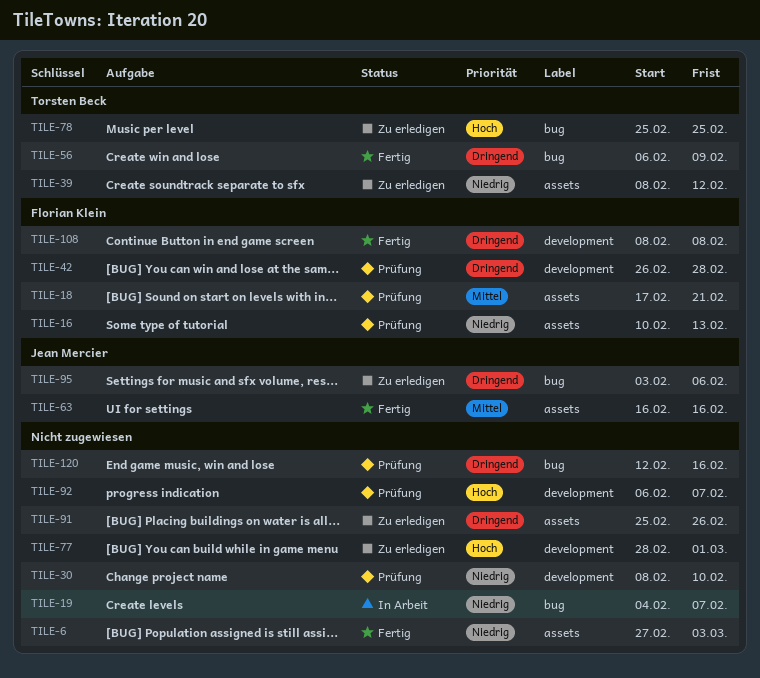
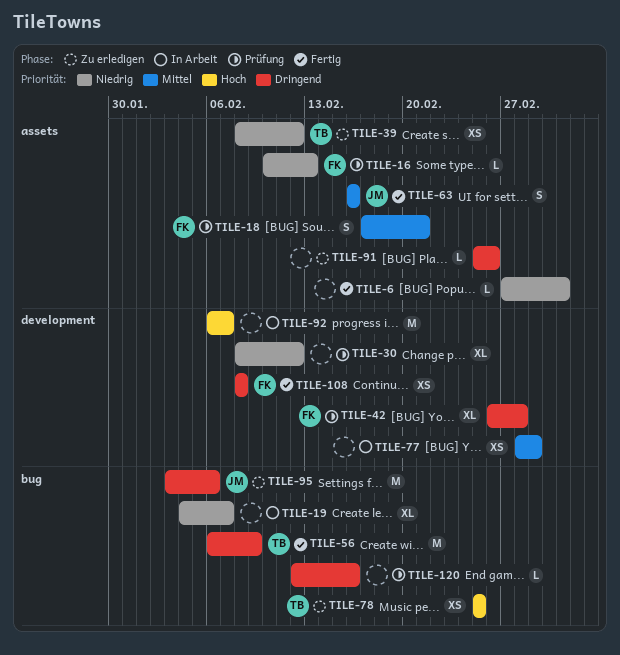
TILE-30, due: Feb 10 -> Feb 12
TILE-77, status: Zu erledigen -> In Arbeit
TILE-77, priority: Hoch -> Mittel
TILE-92, status: Prüfung -> In Arbeit

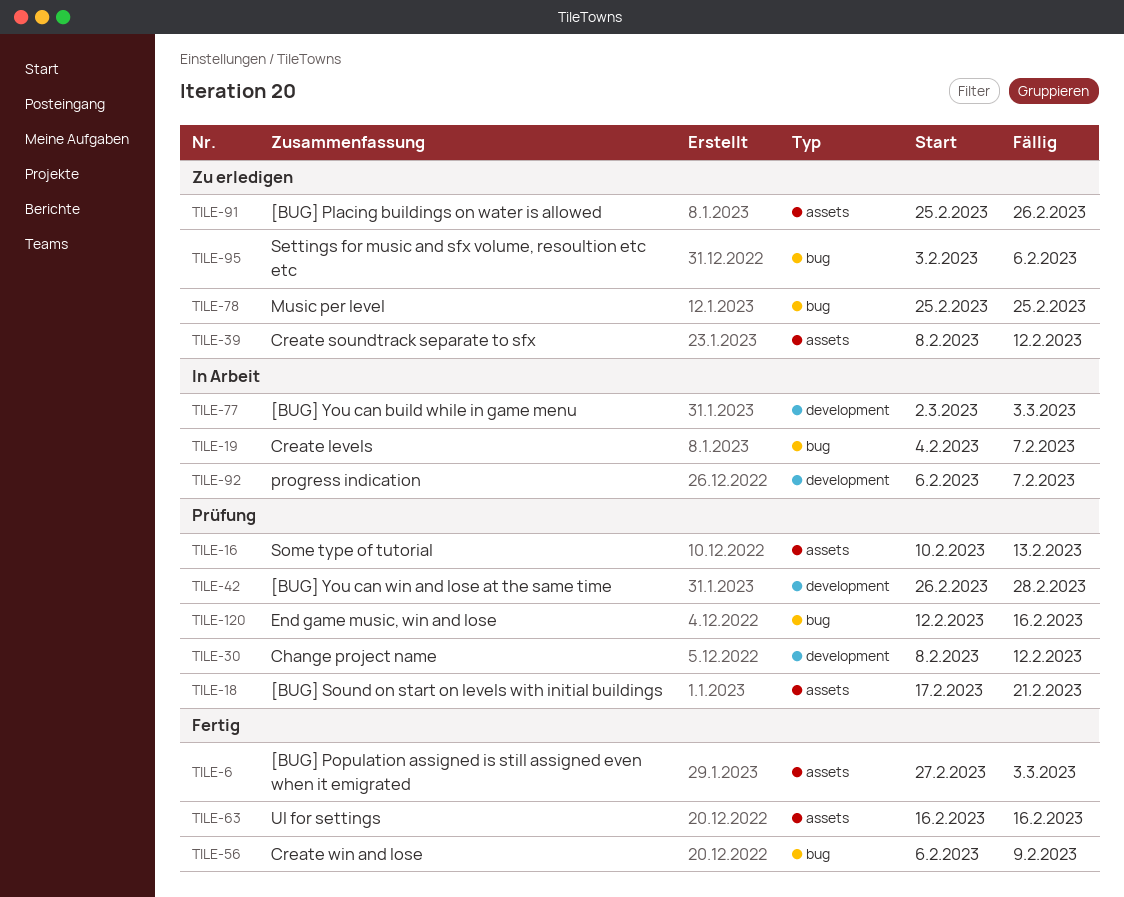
TILE-77, start: Feb 28 -> Mar 2
TILE-77, due: Mar 1 -> Mar 3
TILE-108: present -> none

